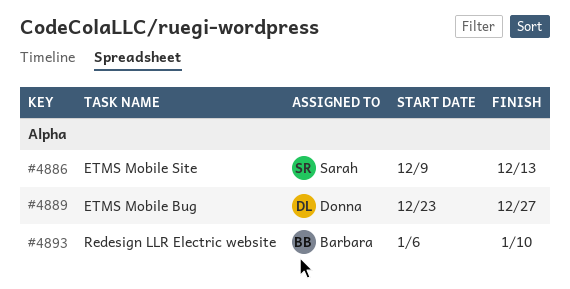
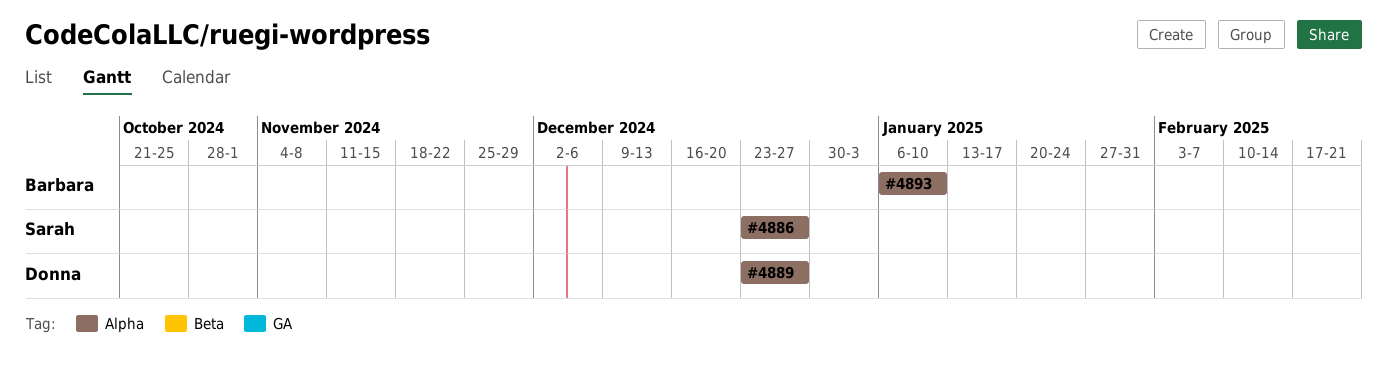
#4886, start: Dec 9 -> Dec 23
#4886, due: Dec 13 -> Dec 27

